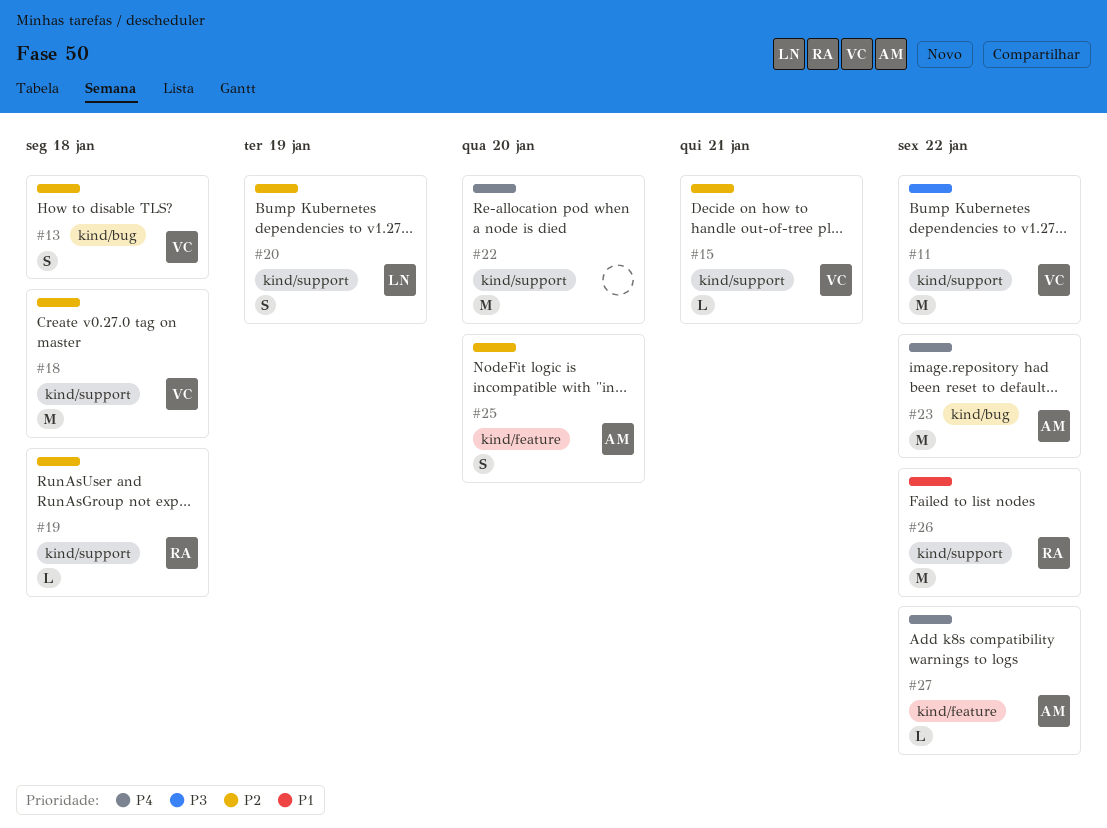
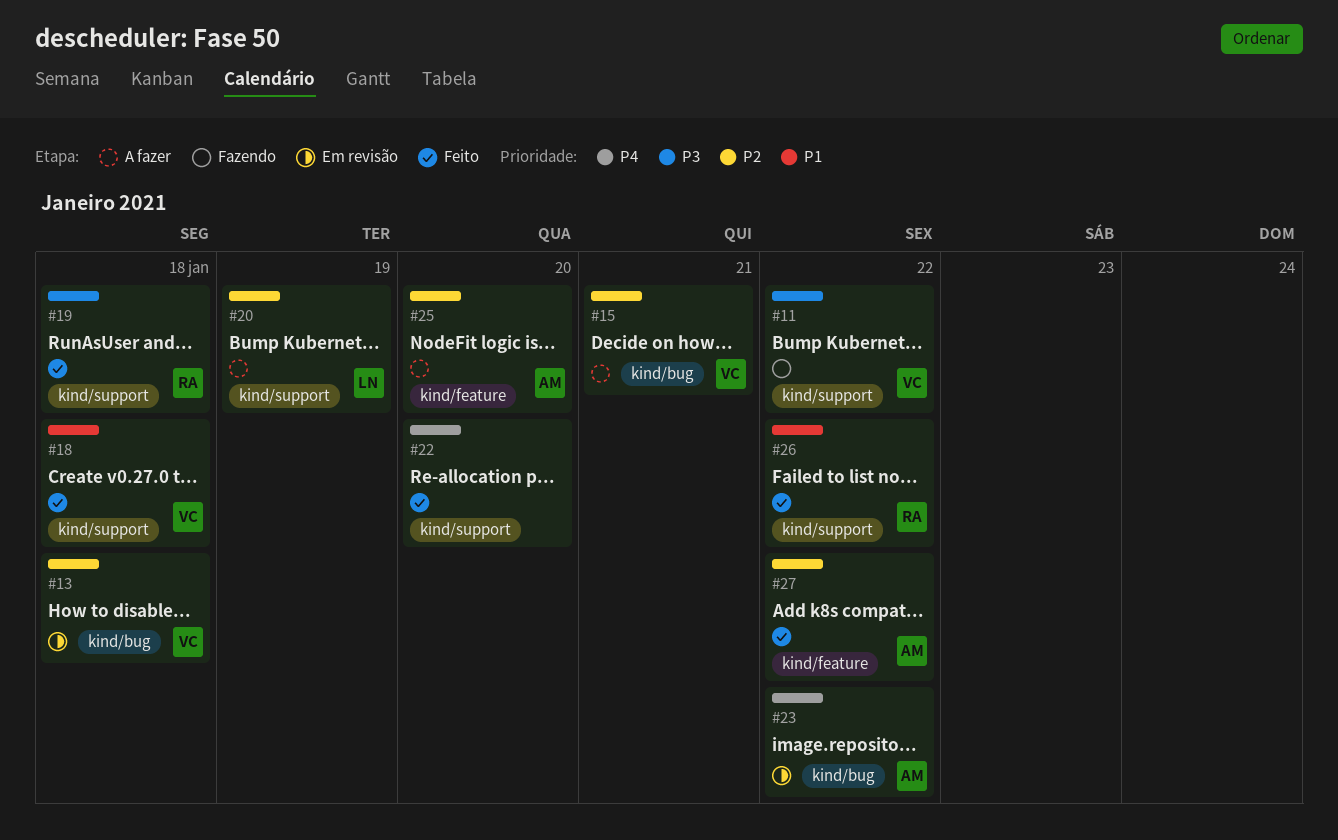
#15, label: kind/support -> kind/bug
#18, priority: P2 -> P1
#19, priority: P2 -> P3
#27, priority: P4 -> P2

